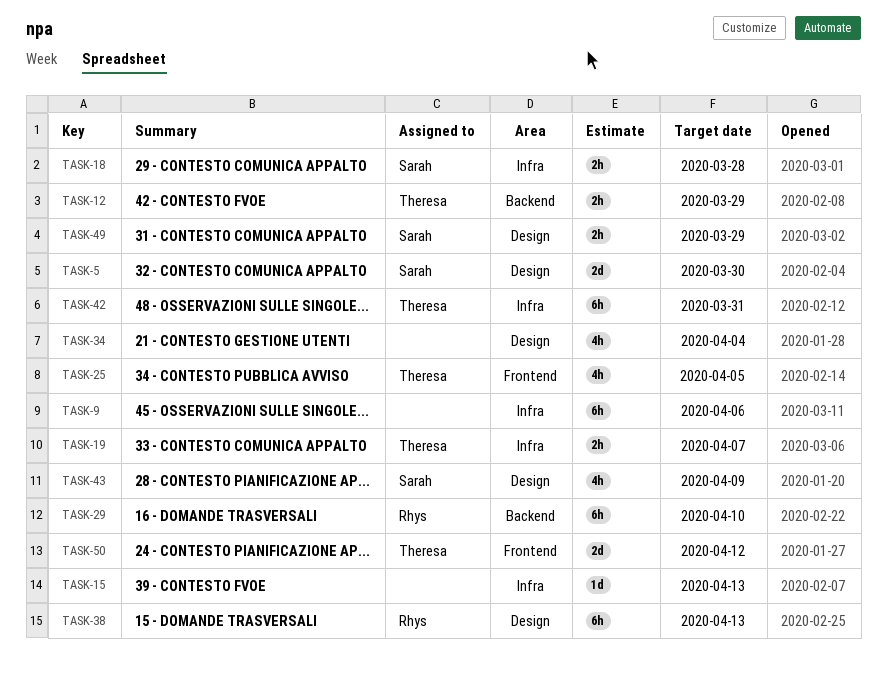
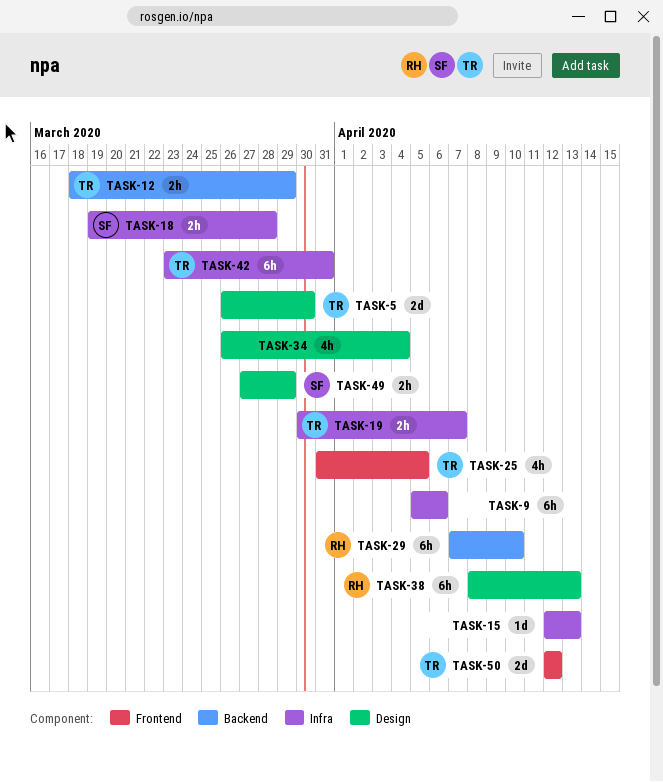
TASK-5, owner: Sarah -> Theresa
TASK-43: present -> none

